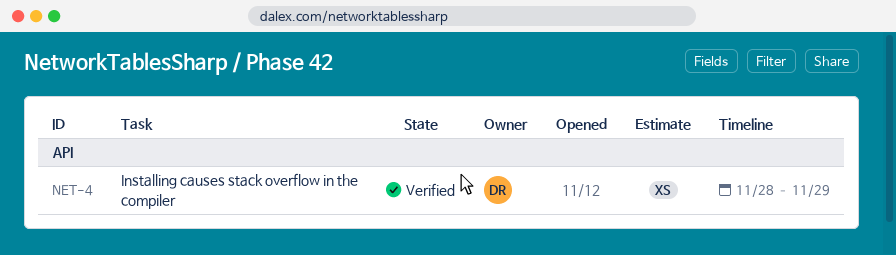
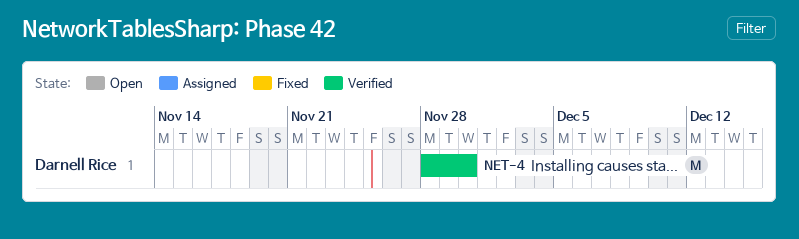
NET-4, estimate: XS -> M
NET-4, due: Nov 29 -> Nov 30

